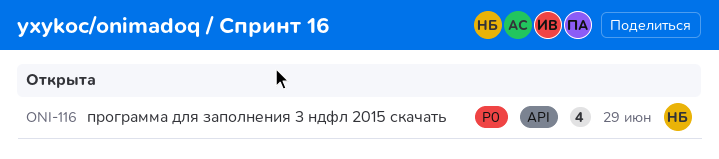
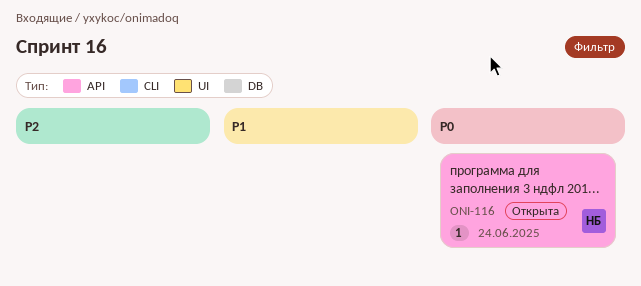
ONI-116, estimate: 4 -> 1
ONI-116, due: Jun 29 -> Jun 24

